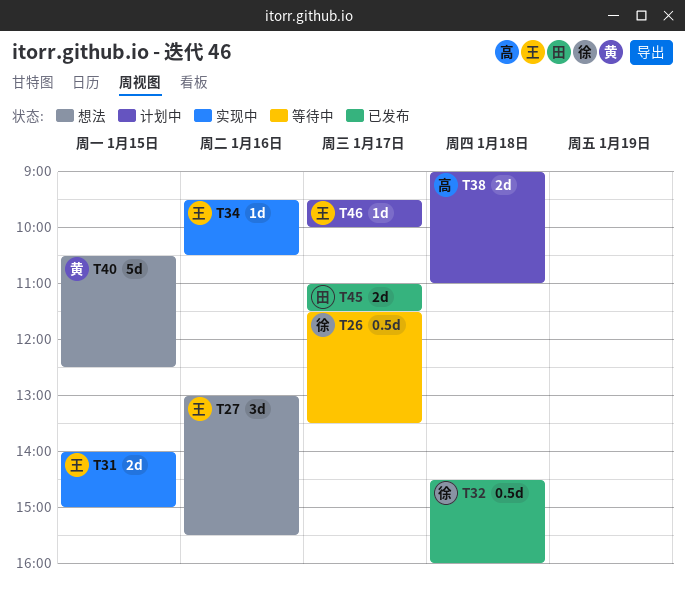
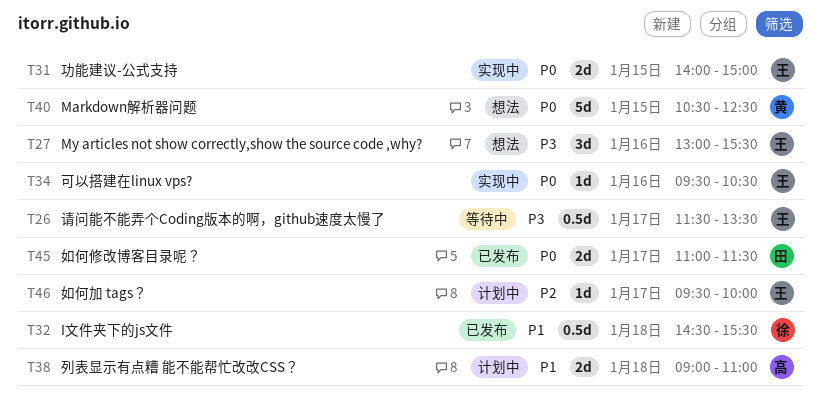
T26, owner: 徐 -> 王
T32, ends: 16:00 -> 15:30

